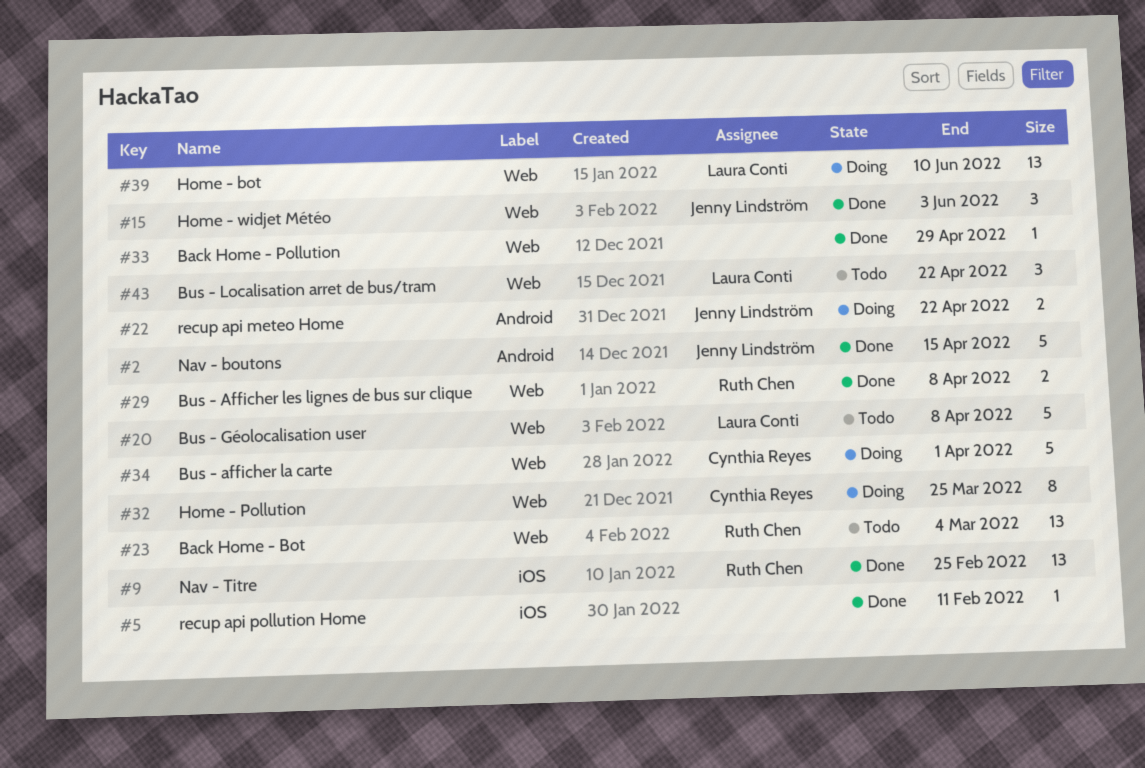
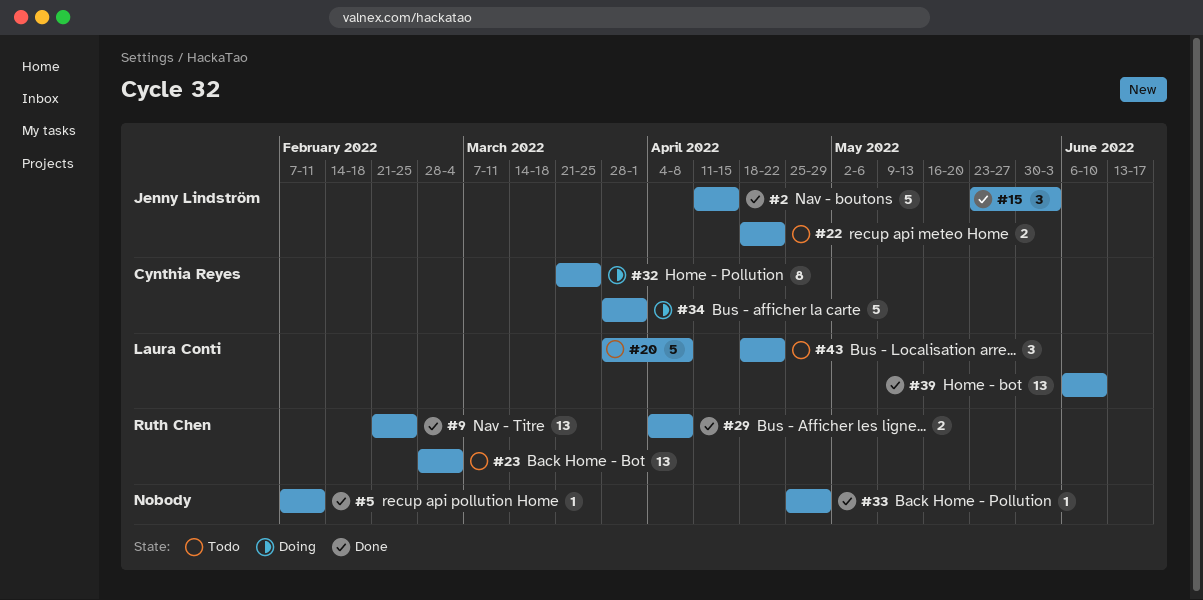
#22, status: Doing -> Todo
#39, status: Doing -> Done

